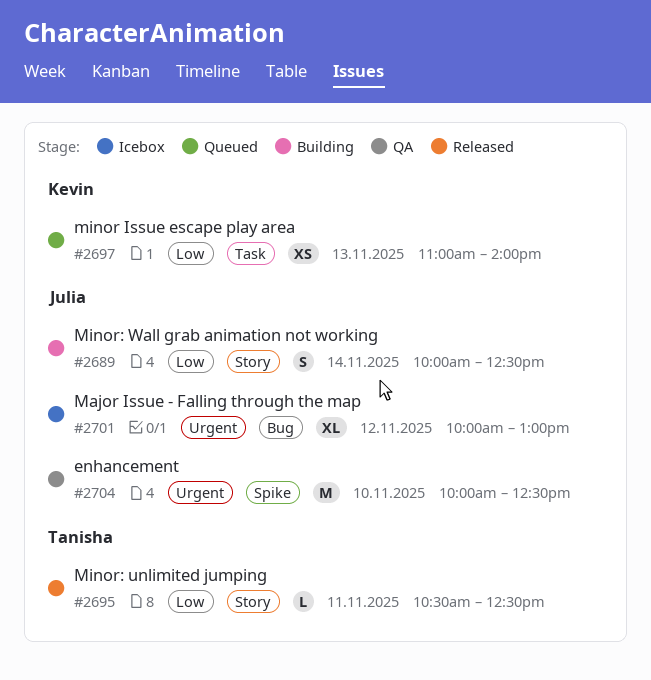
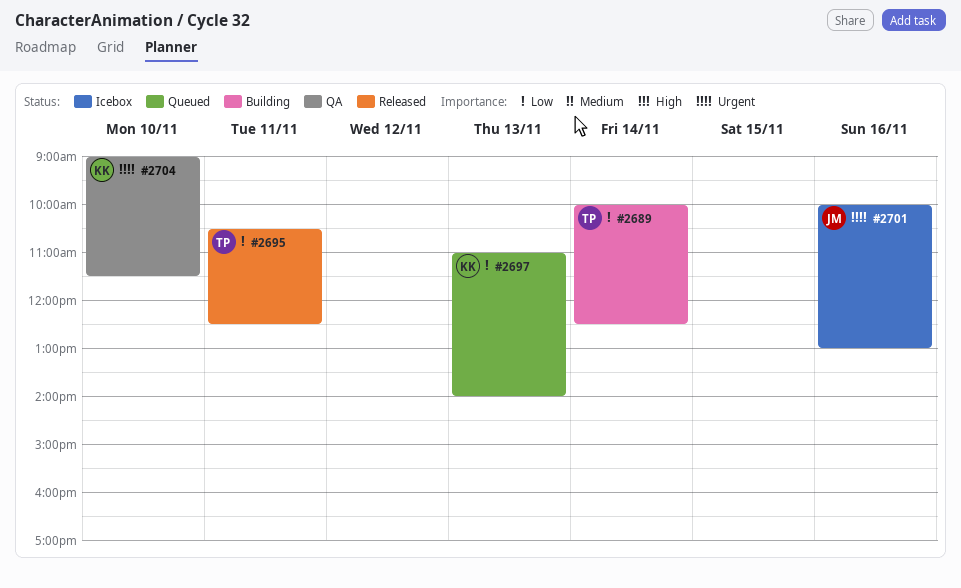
#2689, owner: Julia -> Tanisha
#2701, day: Nov 12 -> Nov 16
#2704, owner: Julia -> Kevin
#2704, begins: 10:00 -> 09:00
#2704, ends: 12:30 -> 11:30

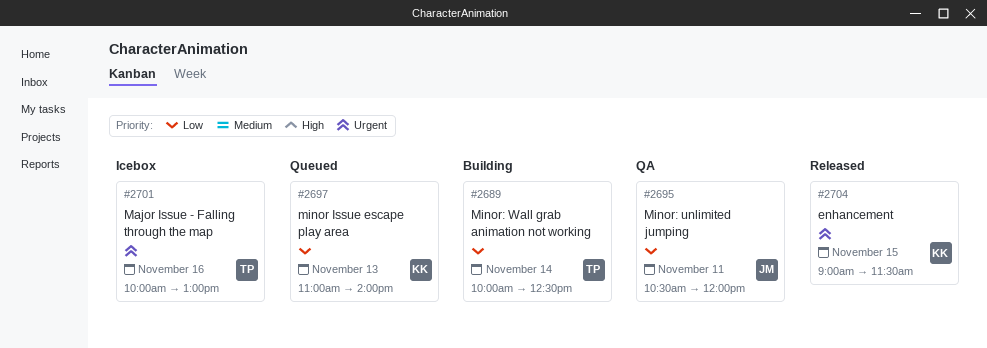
#2695, status: Released -> QA
#2695, owner: TP -> JM
#2695, ends: 12:30 -> 12:00
#2701, owner: JM -> TP
#2704, status: QA -> Released
#2704, day: Nov 10 -> Nov 15

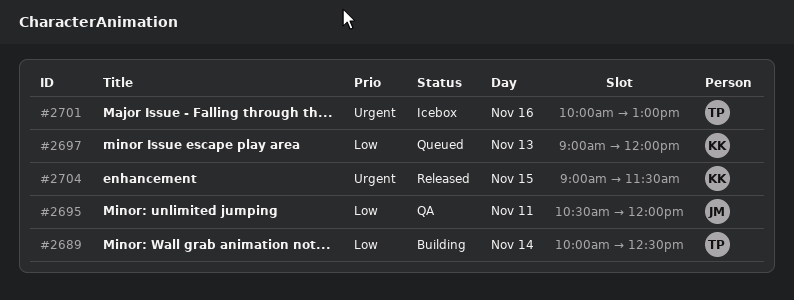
#2697, begins: 11:00 -> 09:00
#2697, ends: 14:00 -> 12:00

